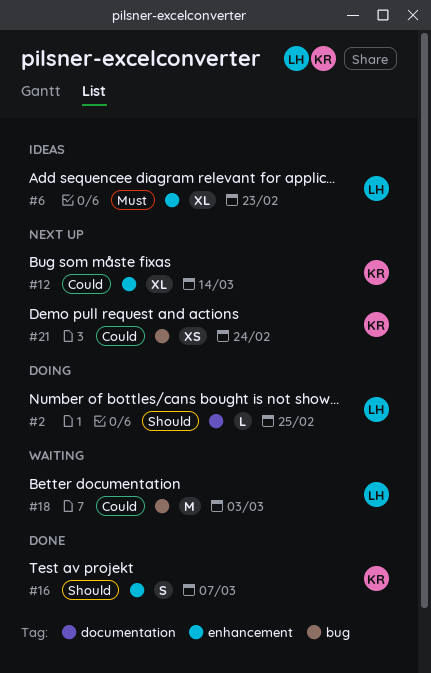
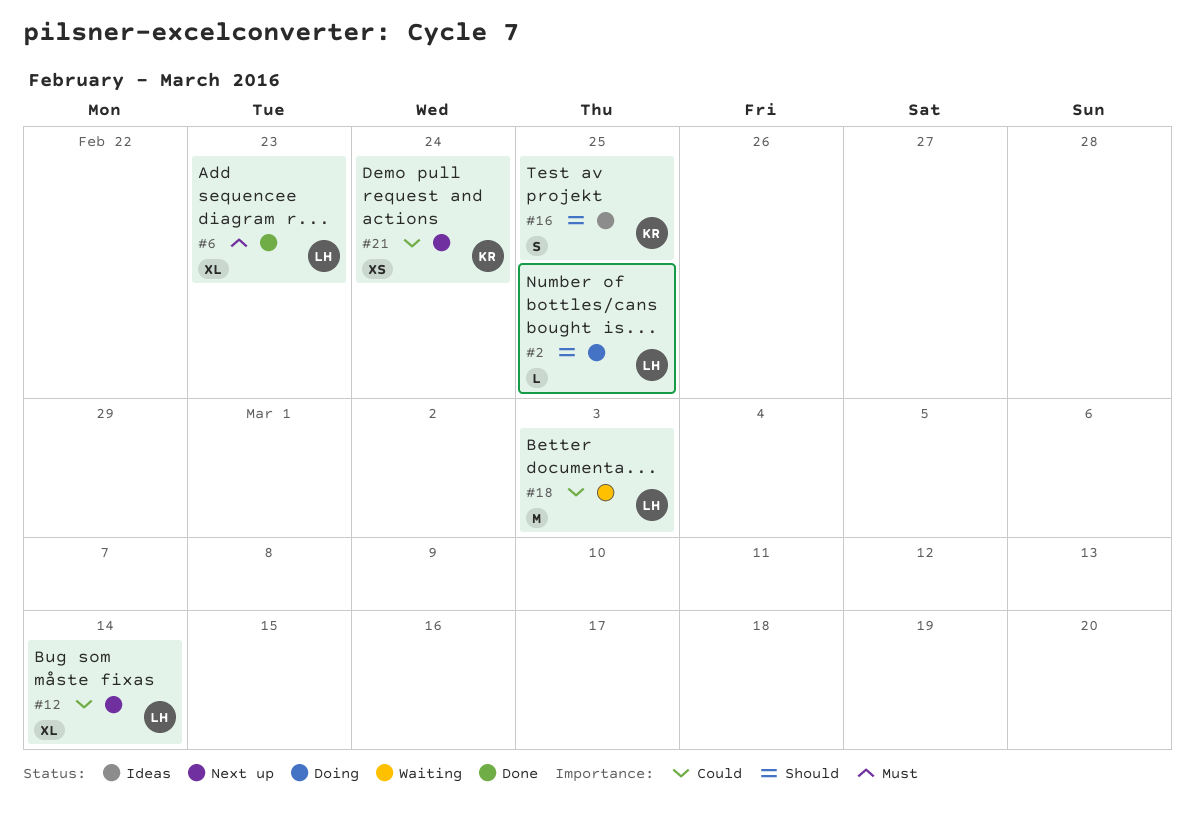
#6, status: Ideas -> Done
#12, owner: KR -> LH
#16, status: Done -> Ideas
#16, due: Mar 7 -> Feb 25

